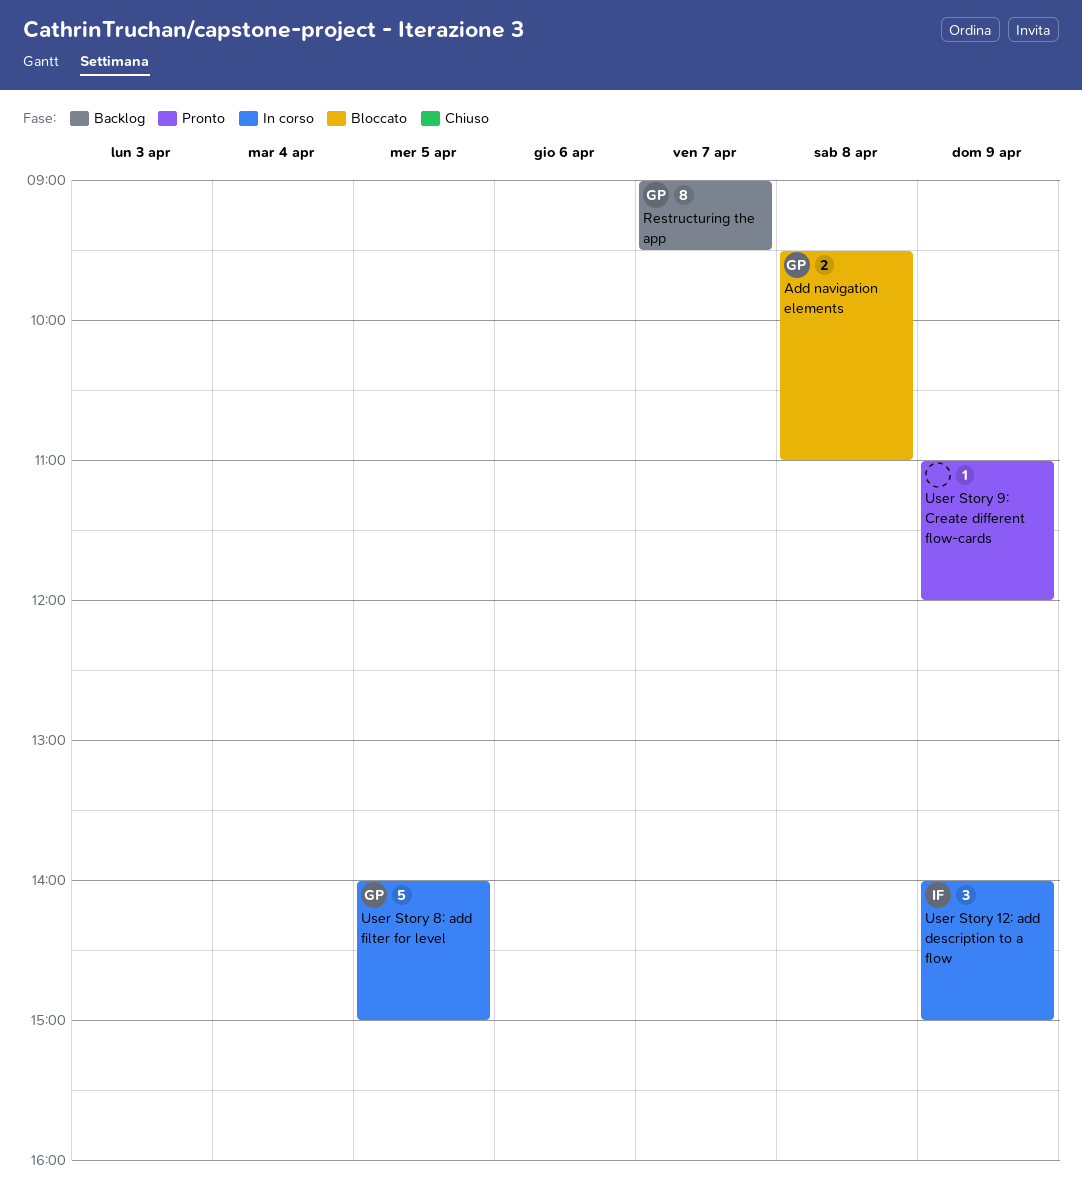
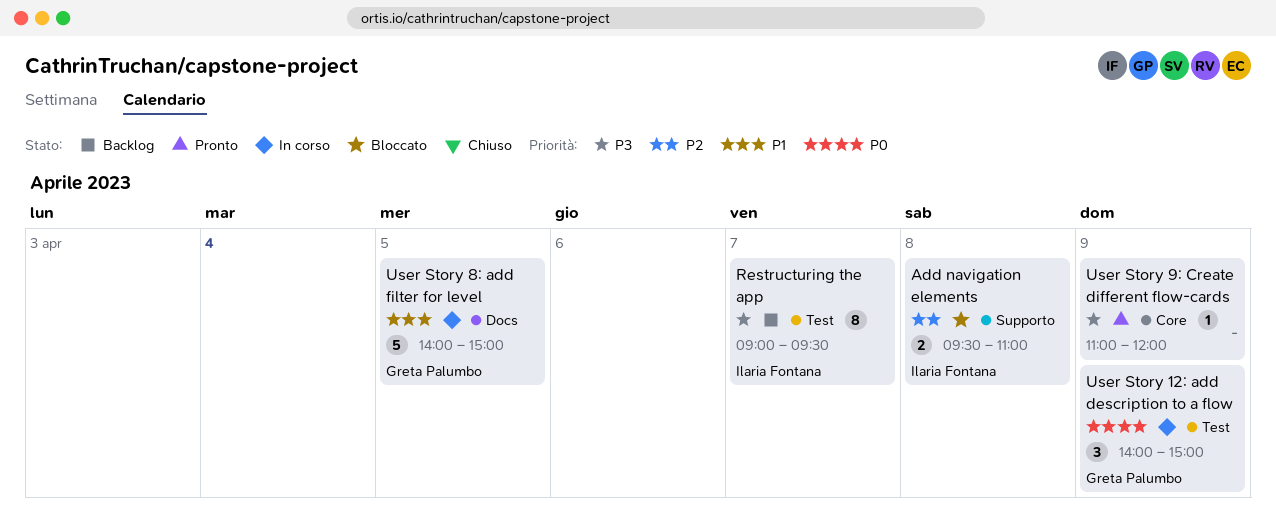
Add navigation elements, owner: Greta Palumbo -> Ilaria Fontana
Restructuring the app, owner: Greta Palumbo -> Ilaria Fontana
User Story 12: add description to a flow, owner: Ilaria Fontana -> Greta Palumbo

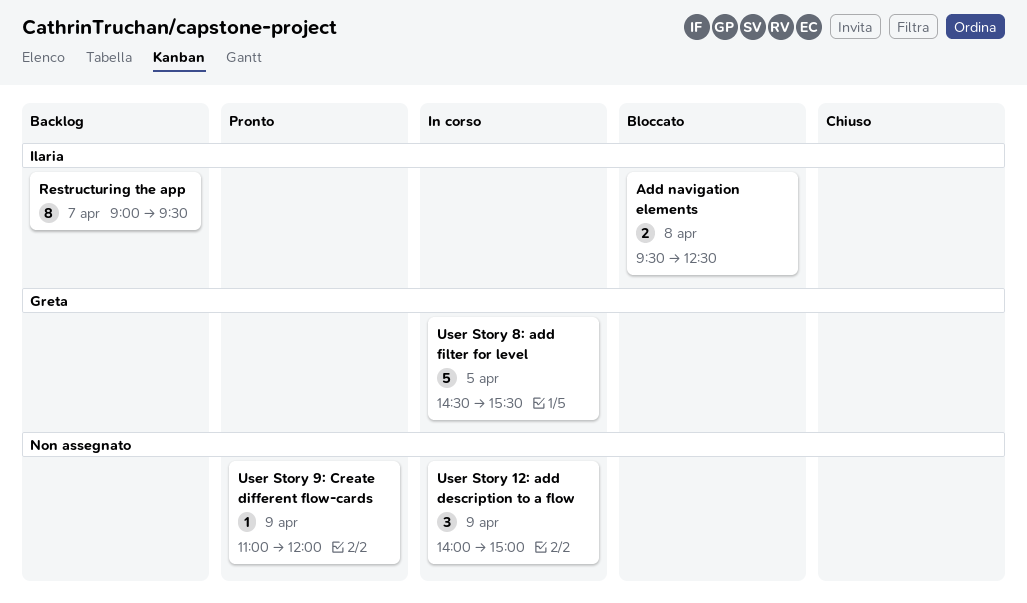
Add navigation elements, ends: 11:00 -> 12:30
User Story 12: add description to a flow, owner: Greta Palumbo -> none
User Story 8: add filter for level, begins: 14:00 -> 14:30
User Story 8: add filter for level, ends: 15:00 -> 15:30

